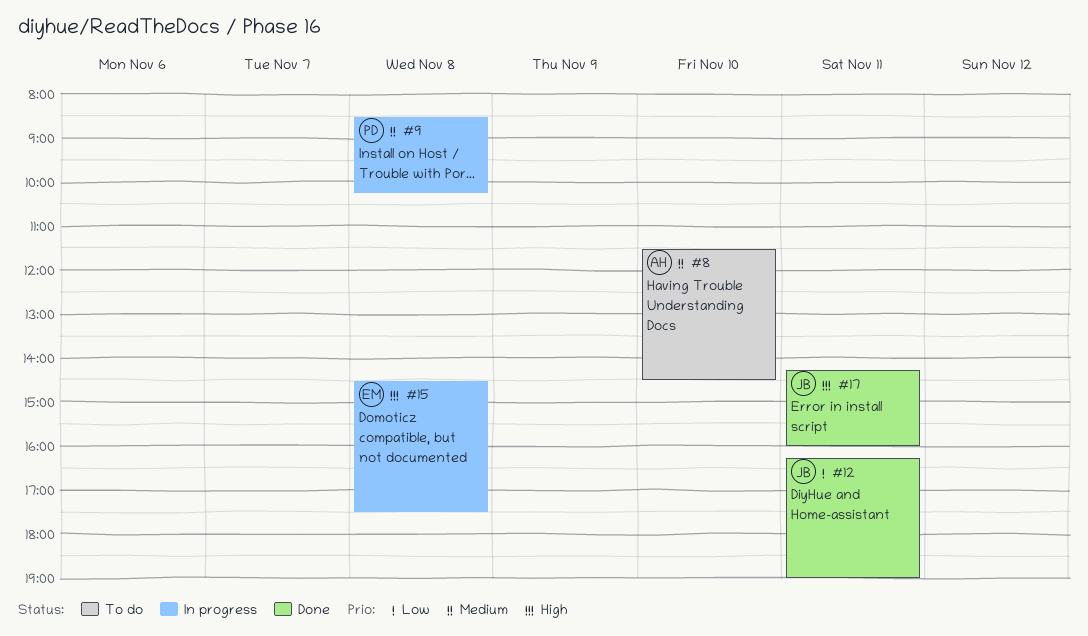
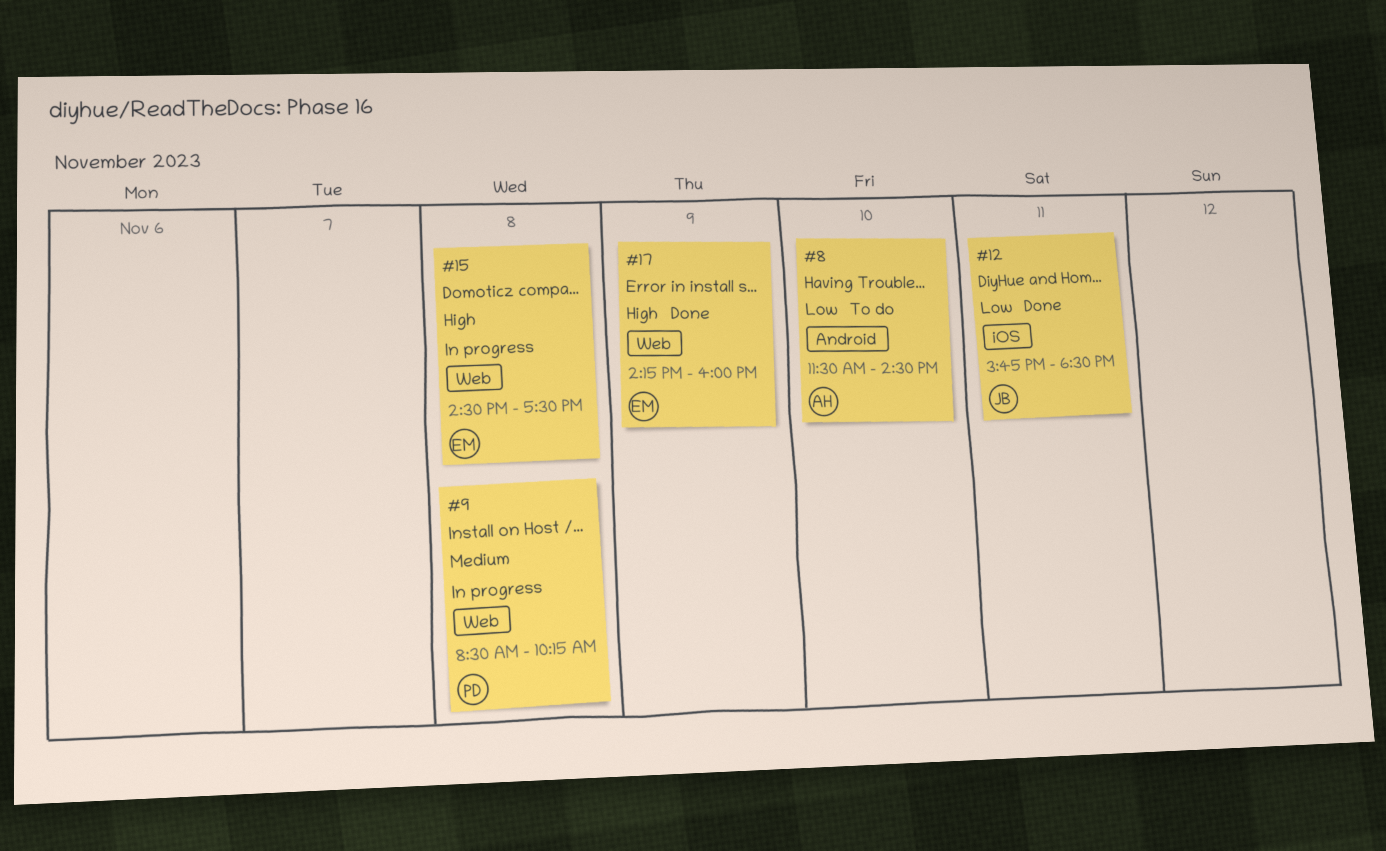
#8, priority: Medium -> Low
#12, begins: 16:15 -> 15:45
#12, ends: 19:00 -> 18:30
#17, owner: JB -> EM
#17, day: Nov 11 -> Nov 9

